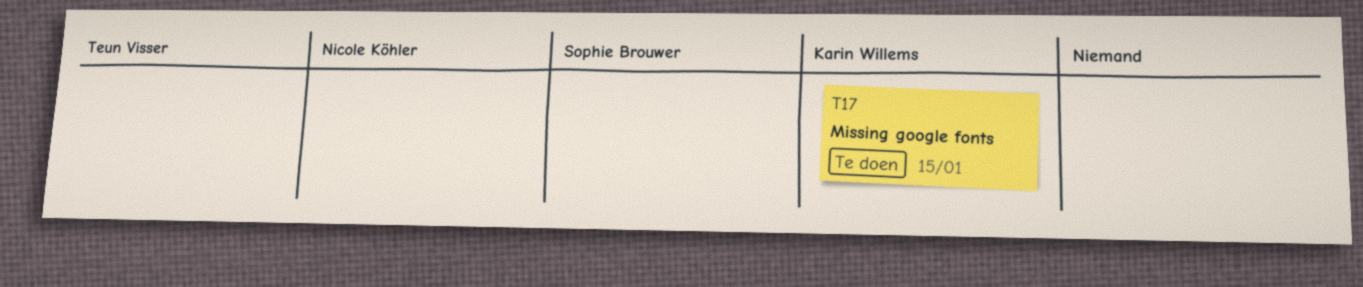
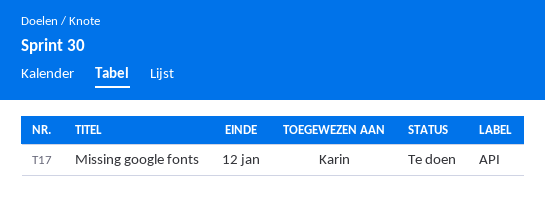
T17, due: Jan 15 -> Jan 12

